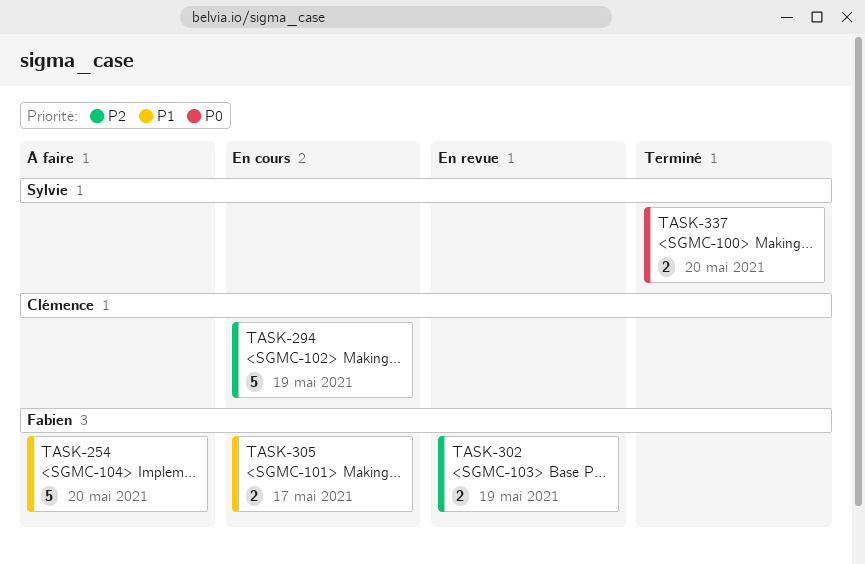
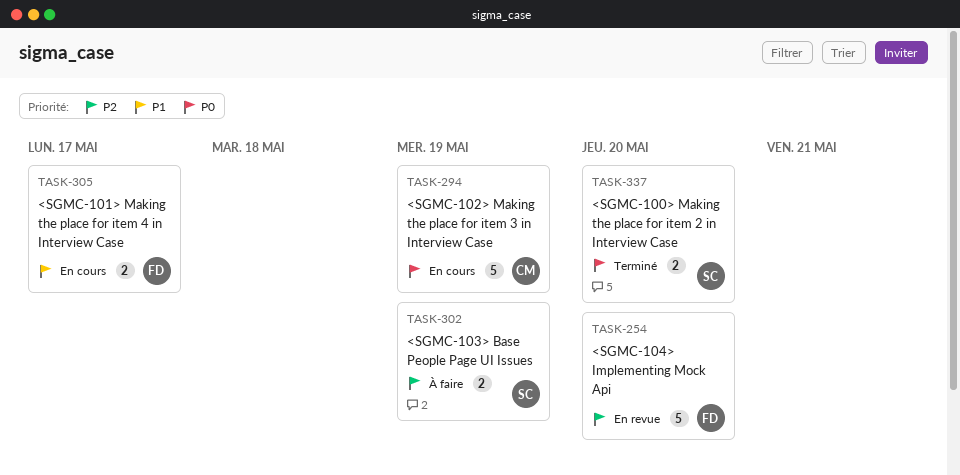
TASK-254, status: À faire -> En revue
TASK-254, priority: P1 -> P2
TASK-294, priority: P2 -> P0
TASK-302, status: En revue -> À faire
TASK-302, owner: Fabien -> Sylvie

